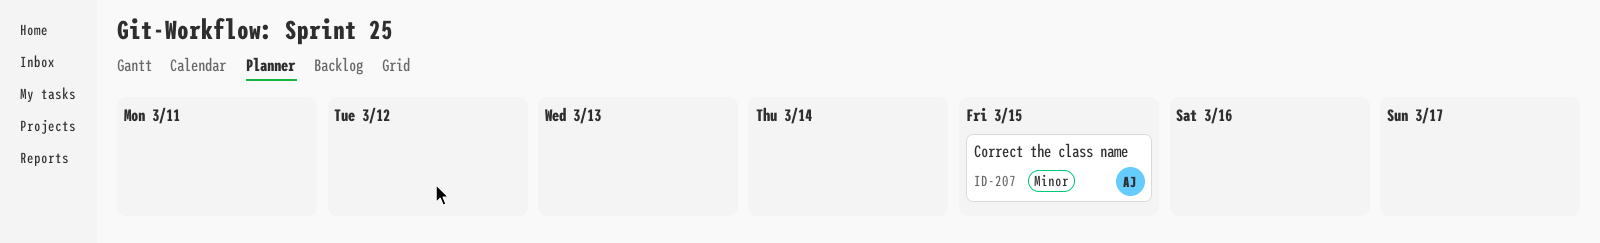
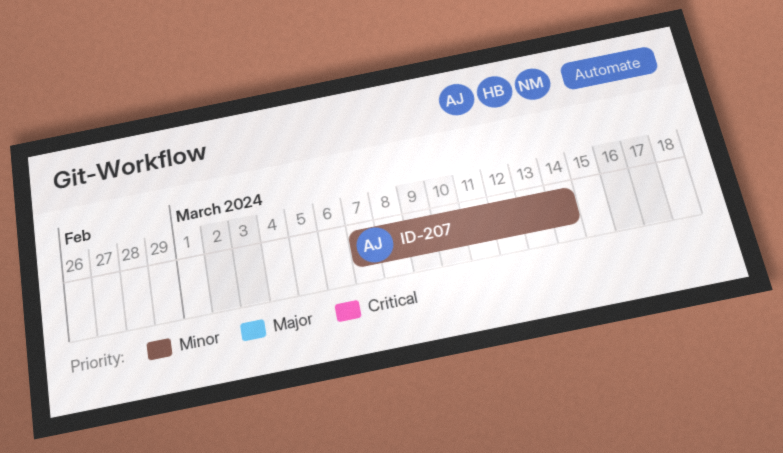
ID-207, due: Mar 15 -> Mar 14

